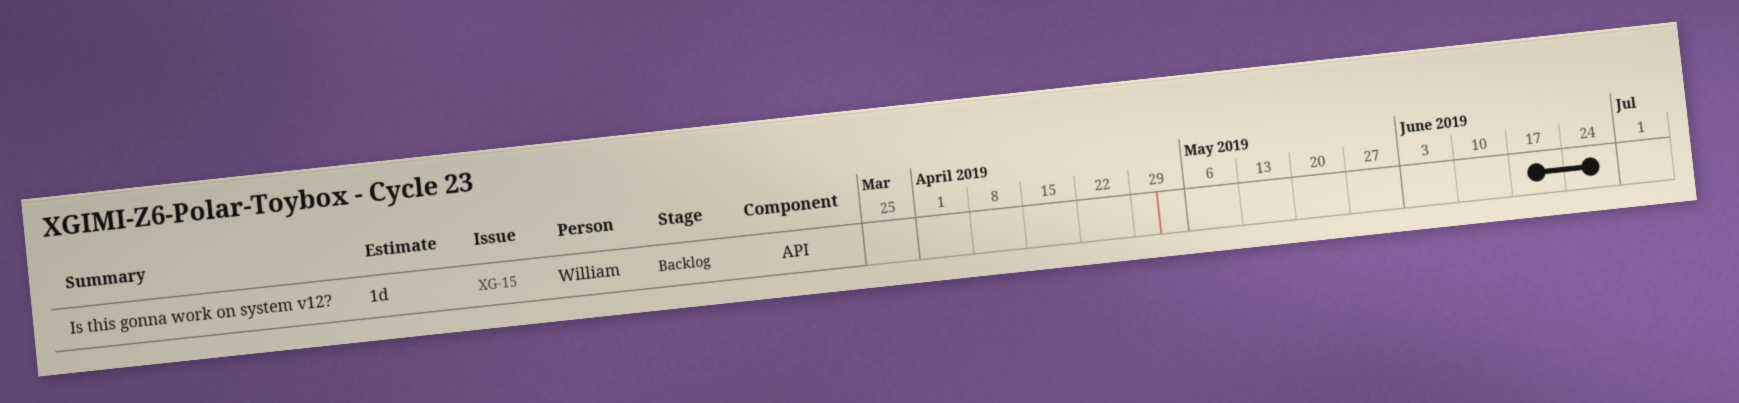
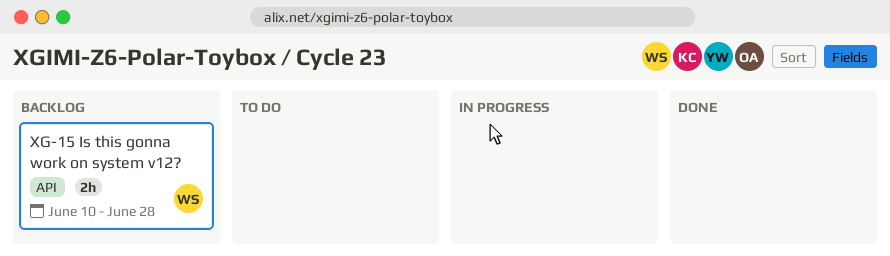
XG-15, estimate: 1d -> 2h
XG-15, start: Jun 17 -> Jun 10

